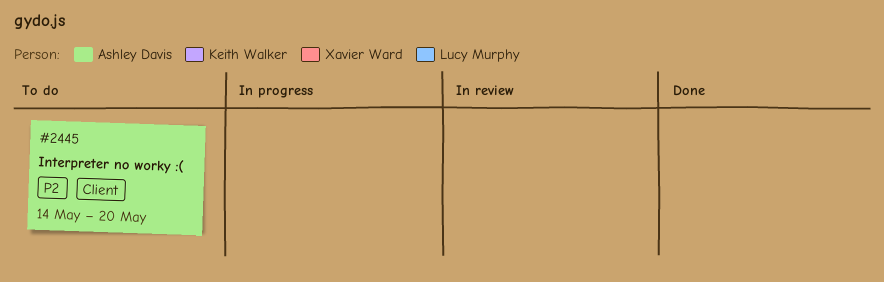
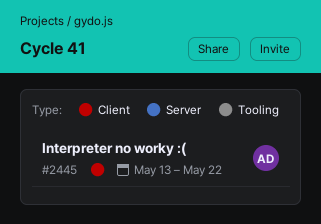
#2445, start: May 14 -> May 13
#2445, due: May 20 -> May 22

